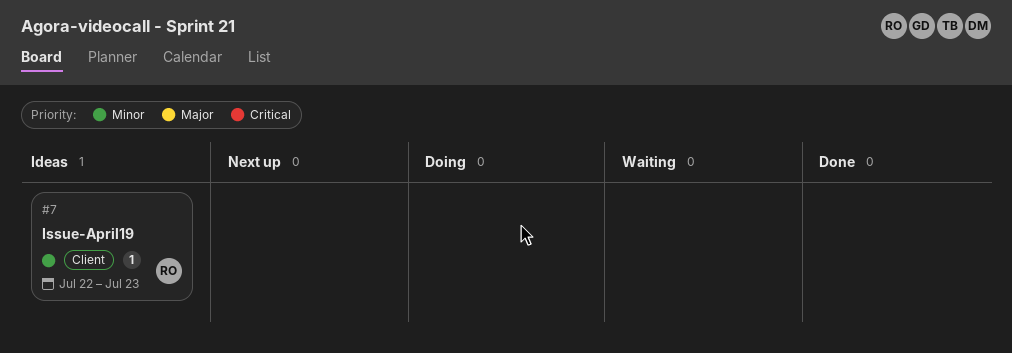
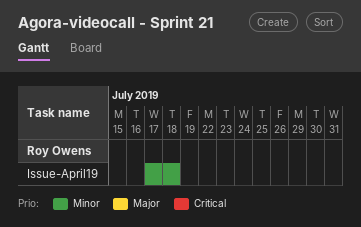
Issue-April19, start: Jul 22 -> Jul 17
Issue-April19, due: Jul 23 -> Jul 18

